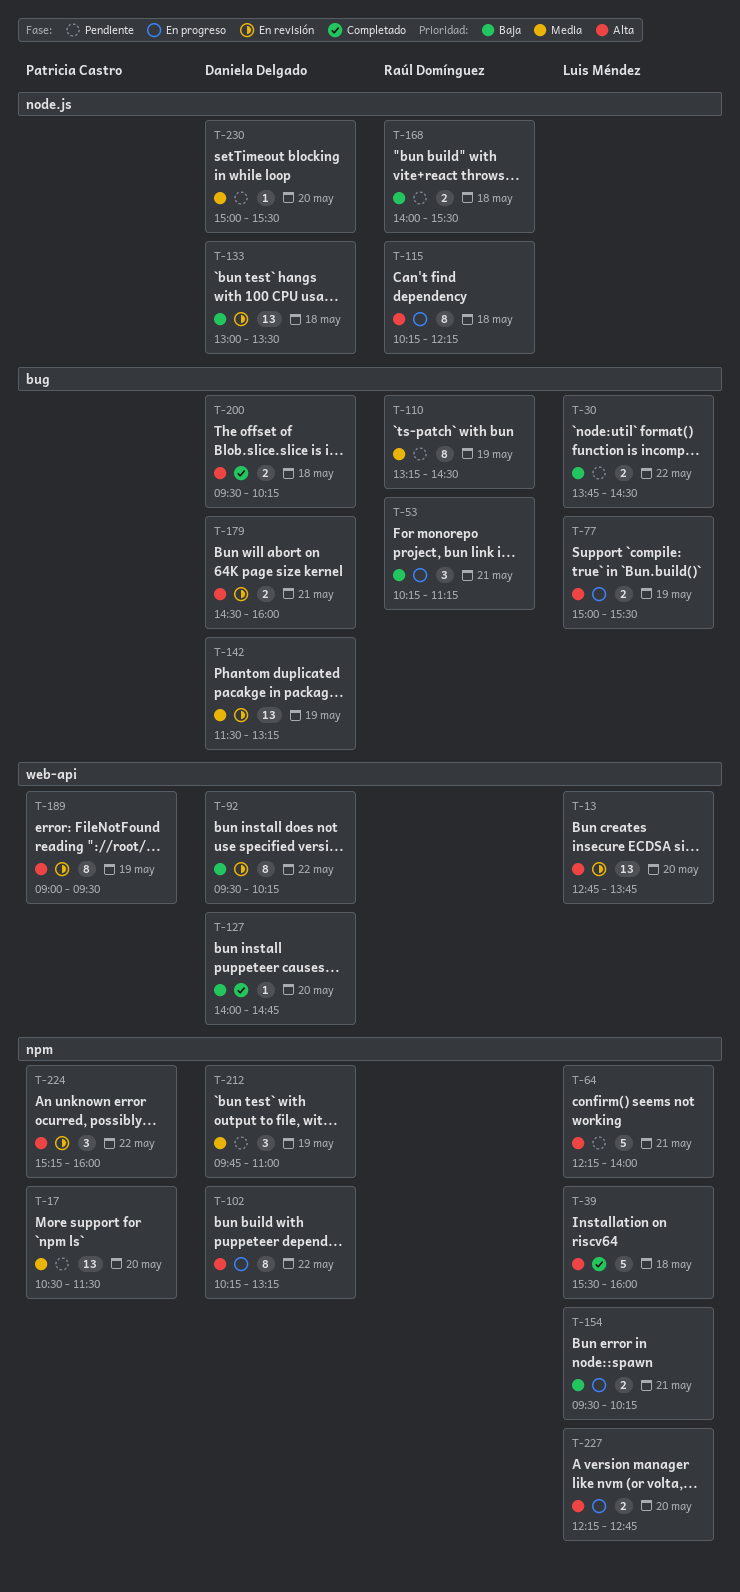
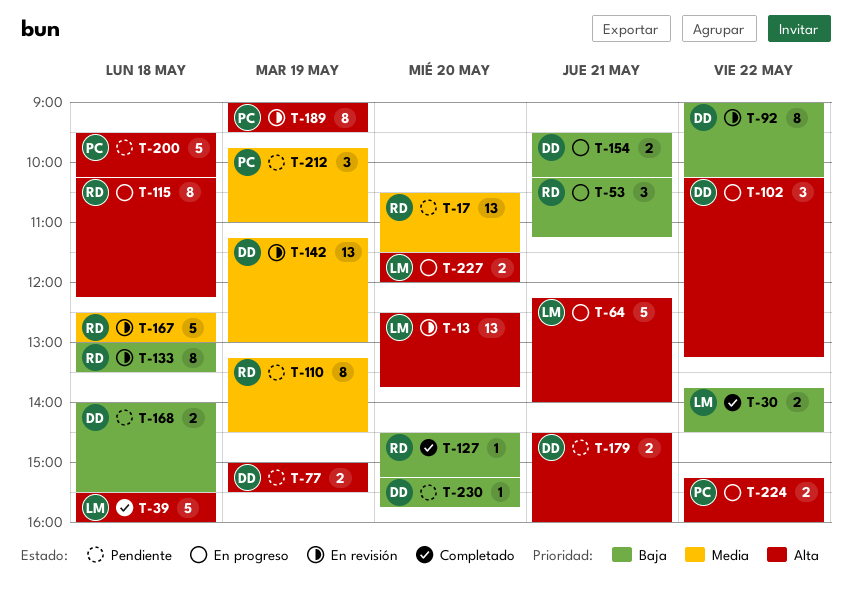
T-13, begins: 12:45 -> 12:30
T-17, owner: Patricia Castro -> Raúl Domínguez
T-30, status: Pendiente -> Completado
T-64, status: Pendiente -> En progreso
T-77, status: En progreso -> Pendiente
T-77, owner: Luis Méndez -> Daniela Delgado
T-92, begins: 09:30 -> 09:00
T-102, estimate: 8 -> 3
T-127, owner: Daniela Delgado -> Raúl Domínguez
T-127, begins: 14:00 -> 14:30
T-127, ends: 14:45 -> 15:15
T-133, owner: Daniela Delgado -> Raúl Domínguez
T-133, estimate: 13 -> 8
T-142, begins: 11:30 -> 11:15
T-142, ends: 13:15 -> 13:00
T-154, owner: Luis Méndez -> Daniela Delgado
T-167: none -> present
T-168, owner: Raúl Domínguez -> Daniela Delgado
T-179, status: En revisión -> Pendiente
T-200, status: Completado -> Pendiente
T-200, owner: Daniela Delgado -> Patricia Castro
T-200, estimate: 2 -> 5
T-212, owner: Daniela Delgado -> Patricia Castro
T-224, status: En revisión -> En progreso
T-224, estimate: 3 -> 2
T-227, begins: 12:15 -> 11:30
T-227, ends: 12:45 -> 12:00
T-230, priority: Media -> Baja
T-230, begins: 15:00 -> 15:15
T-230, ends: 15:30 -> 15:45

